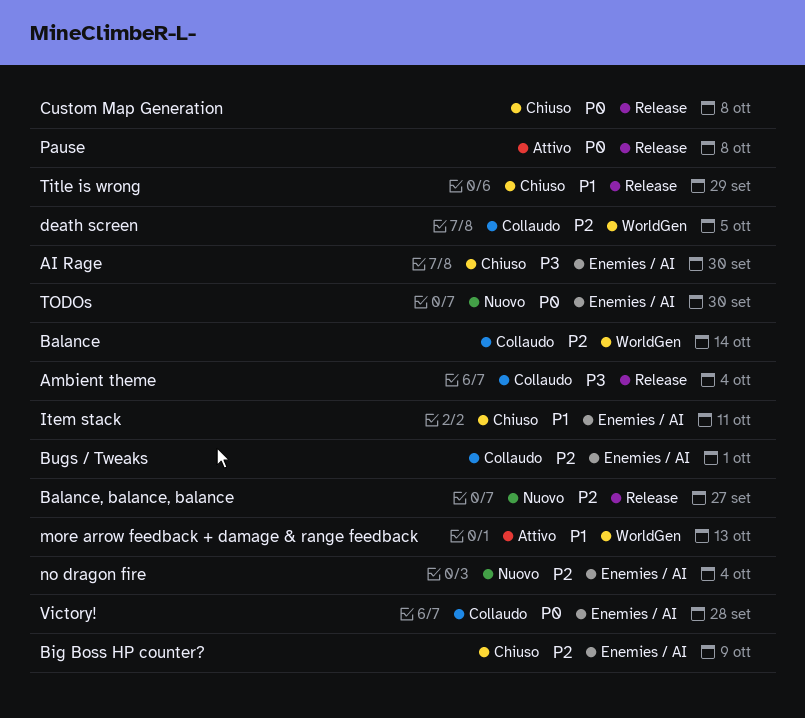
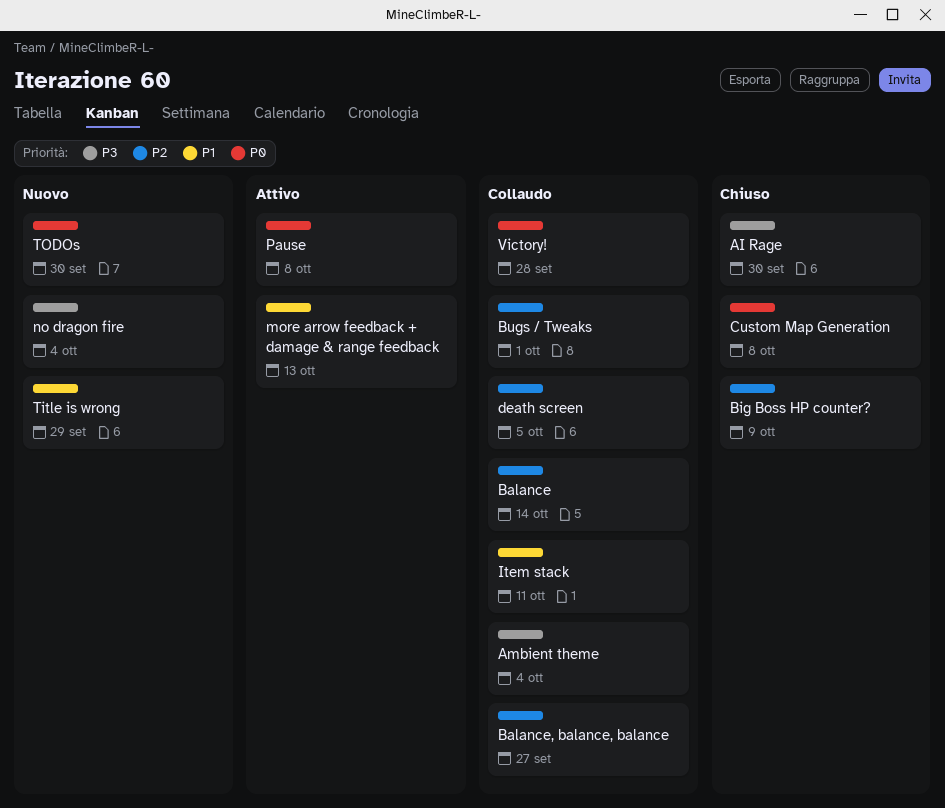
Balance, balance, balance, status: Nuovo -> Collaudo
Item stack, status: Chiuso -> Collaudo
no dragon fire, priority: P2 -> P3
Title is wrong, status: Chiuso -> Nuovo

